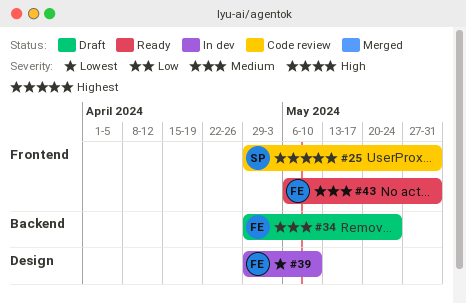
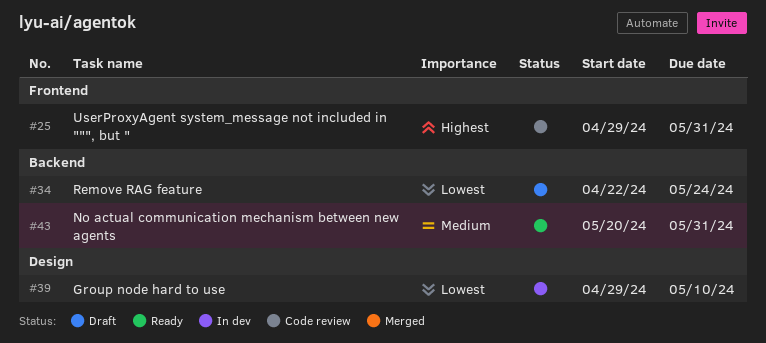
#34, priority: Medium -> Lowest
#34, start: Apr 29 -> Apr 22
#43, label: Frontend -> Backend
#43, start: May 6 -> May 20

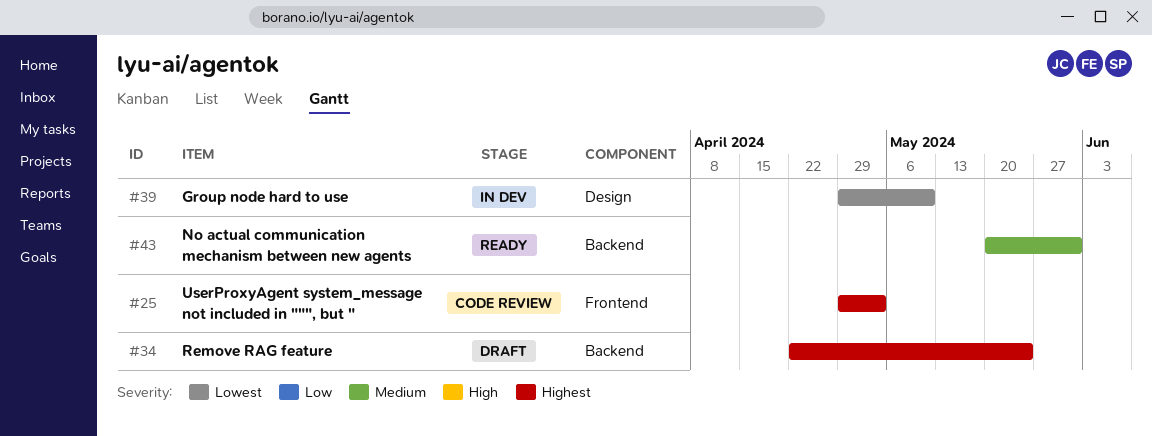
#25, due: May 31 -> May 3
#34, priority: Lowest -> Highest

